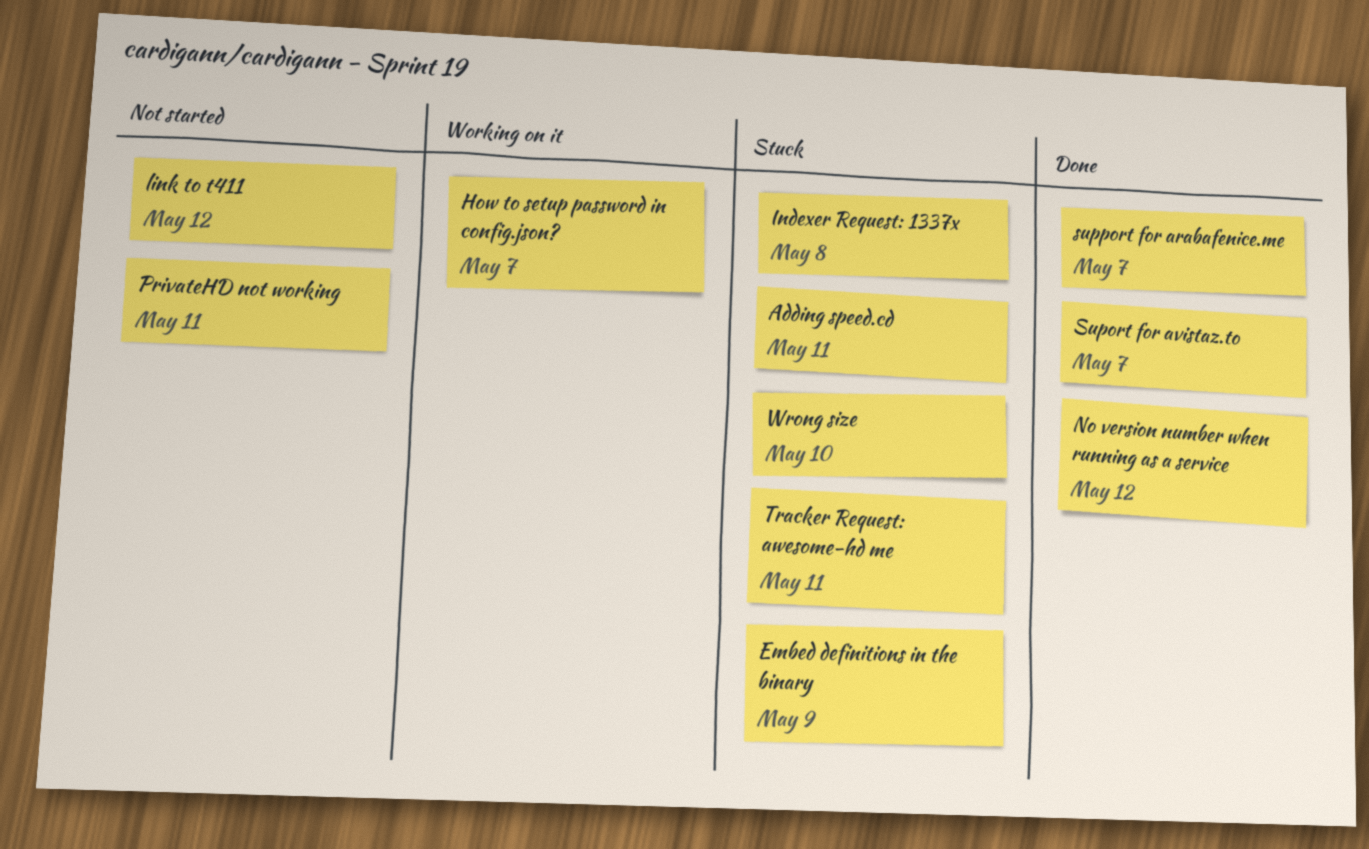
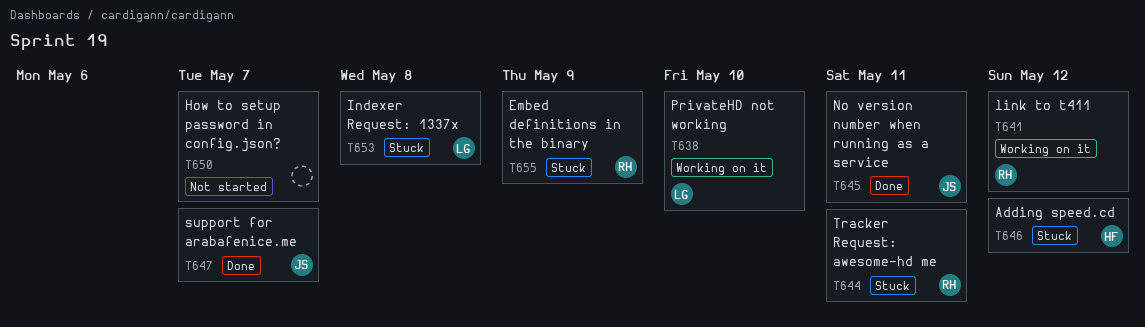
Adding speed.cd, due: May 11 -> May 12
How to setup password in config.json?, status: Working on it -> Not started
link to t411, status: Not started -> Working on it
No version number when running as a service, due: May 12 -> May 11
PrivateHD not working, status: Not started -> Working on it
PrivateHD not working, due: May 11 -> May 10
Suport for avistaz.to: present -> none
Wrong size: present -> none

